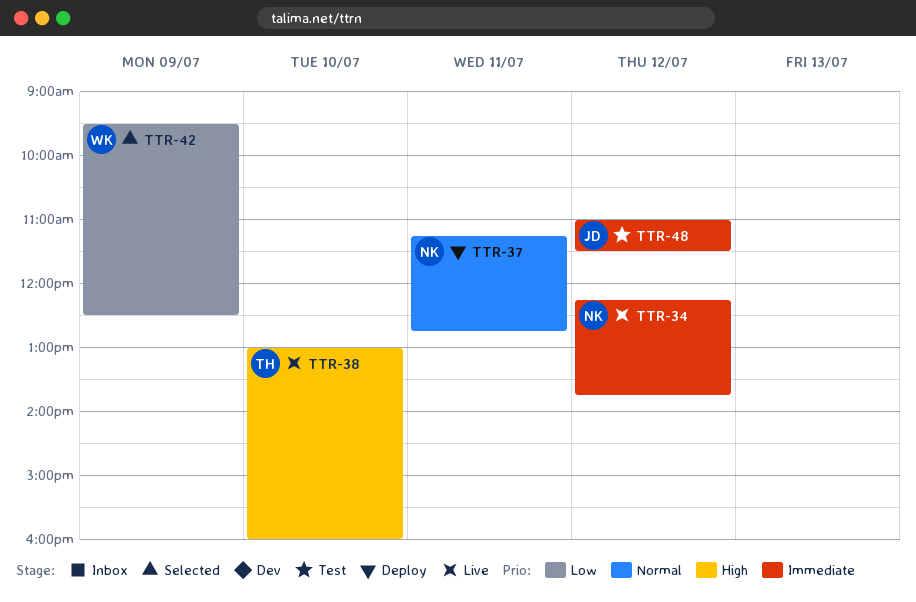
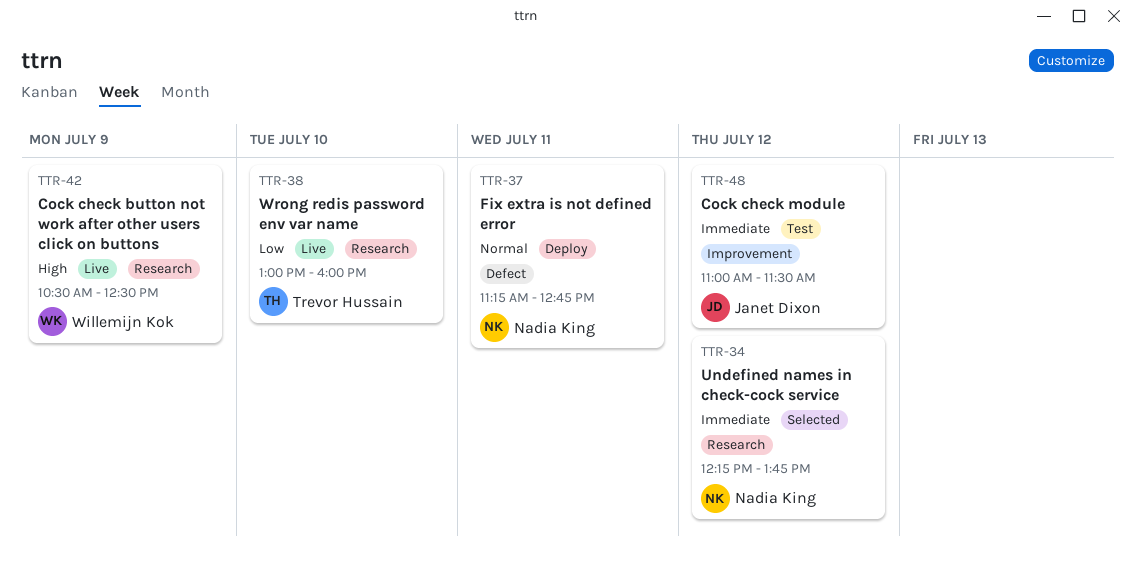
TTR-34, status: Live -> Selected
TTR-38, priority: High -> Low
TTR-42, status: Selected -> Live
TTR-42, priority: Low -> High
TTR-42, begins: 09:30 -> 10:30

